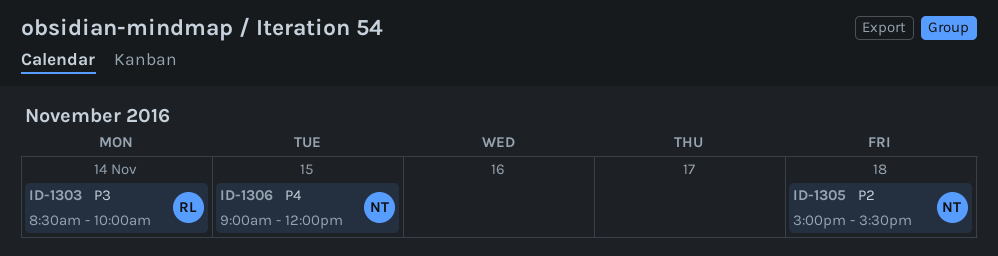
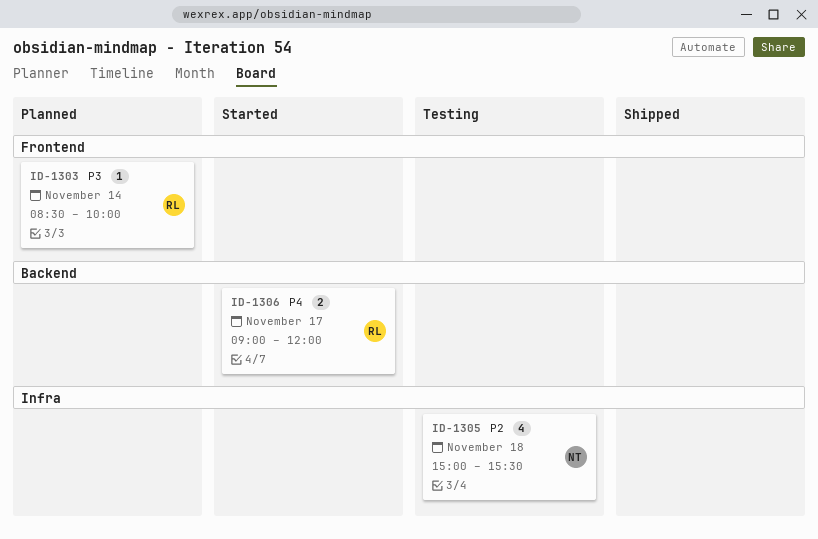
ID-1306, owner: NT -> RL
ID-1306, day: Nov 15 -> Nov 17

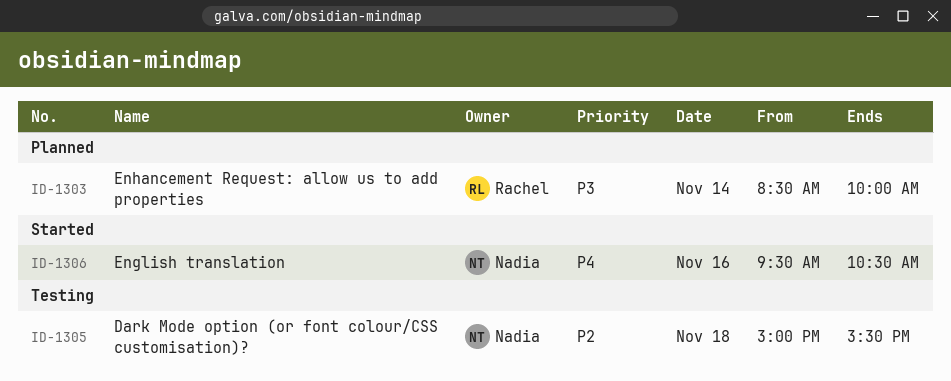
ID-1306, owner: Rachel -> Nadia
ID-1306, day: Nov 17 -> Nov 16
ID-1306, begins: 09:00 -> 09:30
ID-1306, ends: 12:00 -> 10:30

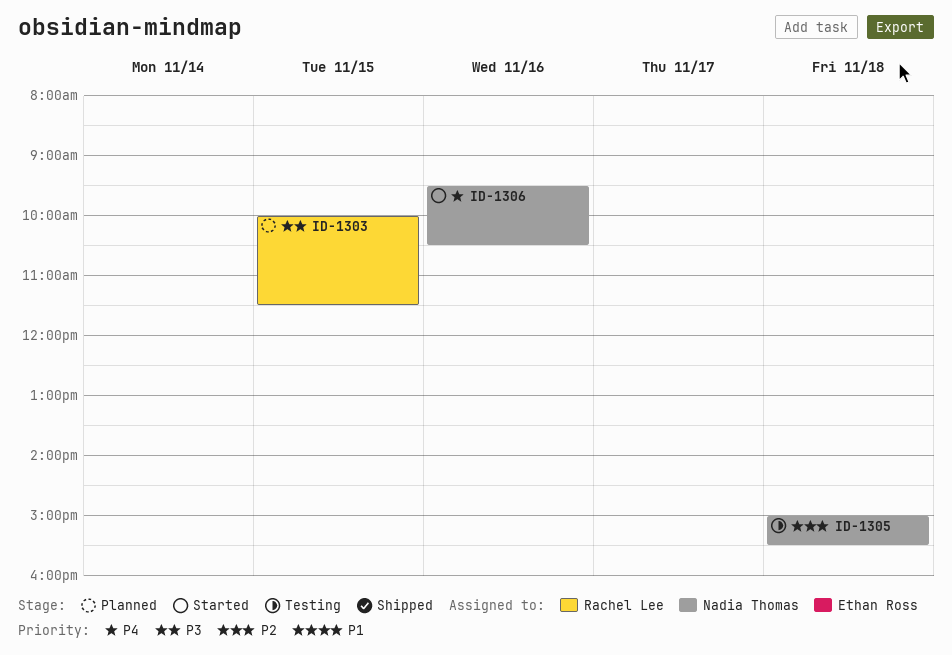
ID-1303, day: Nov 14 -> Nov 15
ID-1303, begins: 08:30 -> 10:00
ID-1303, ends: 10:00 -> 11:30

